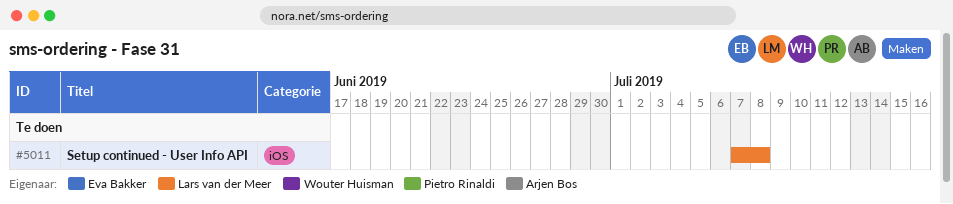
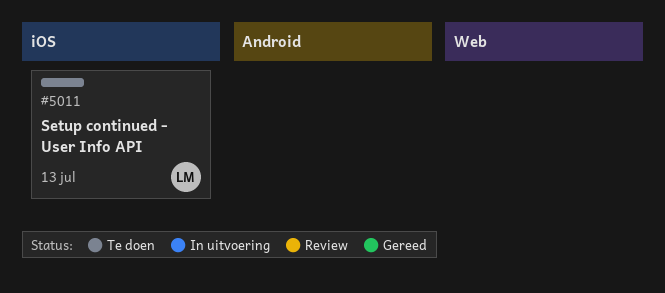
#5011, due: Jul 8 -> Jul 13

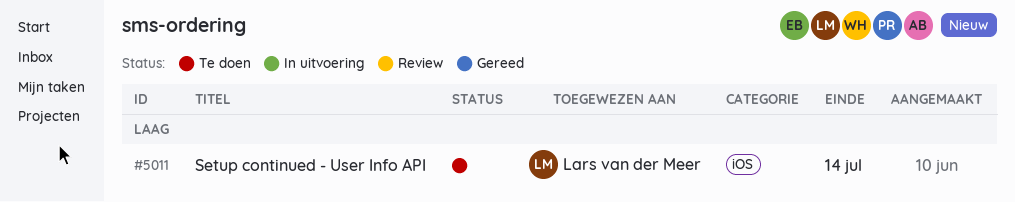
#5011, due: Jul 13 -> Jul 14

